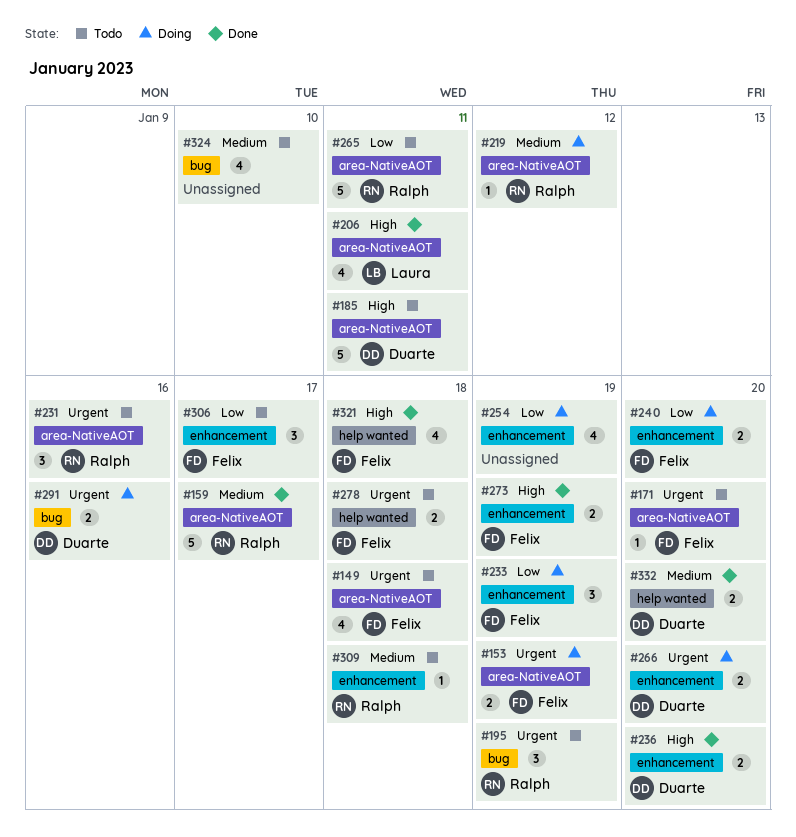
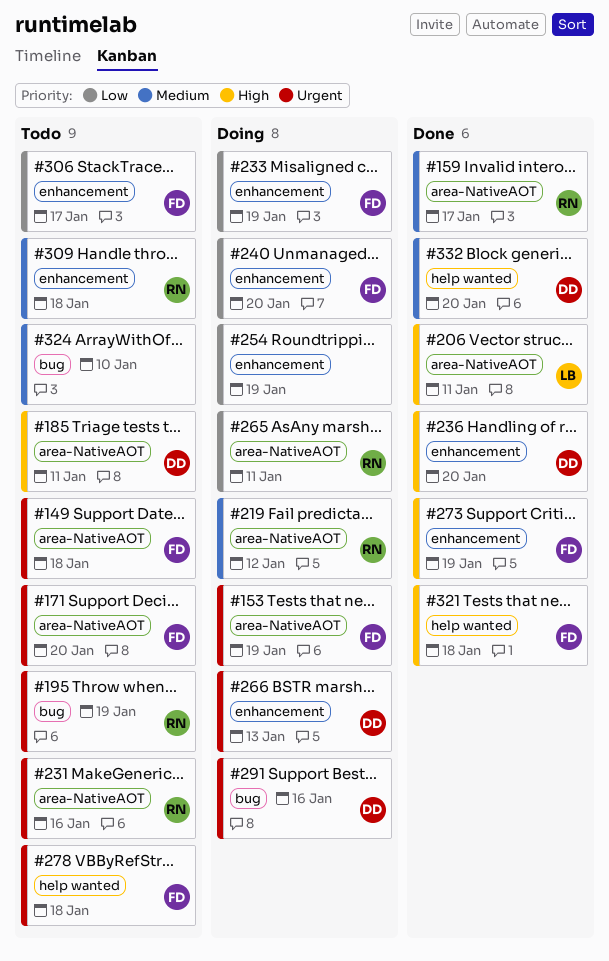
#265, status: Todo -> Doing
#266, due: Jan 20 -> Jan 13

